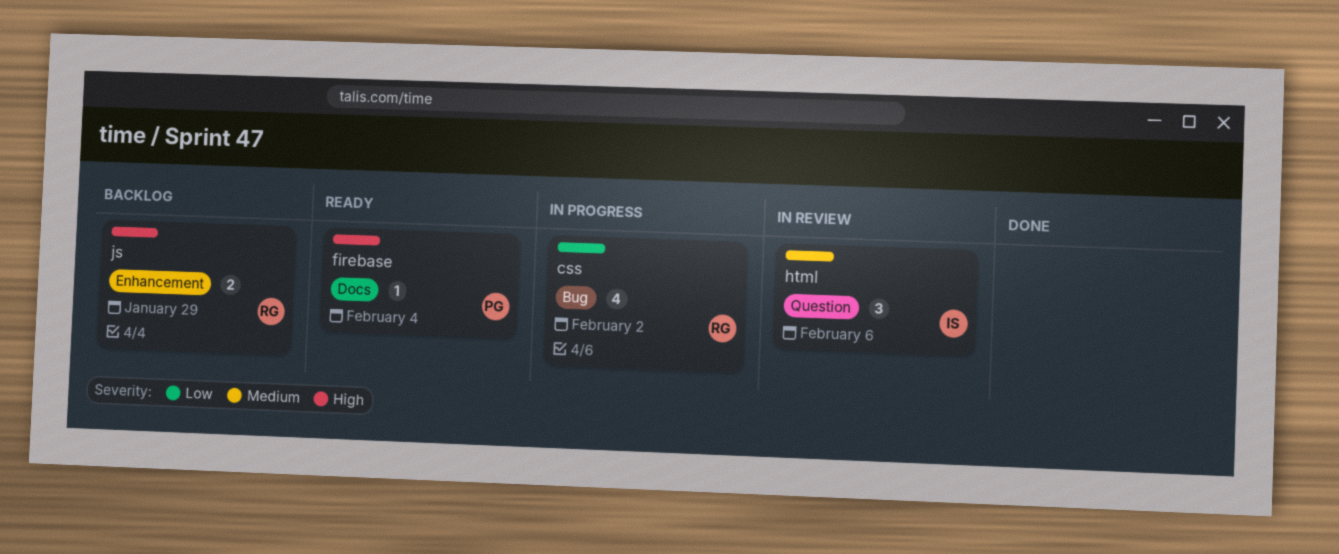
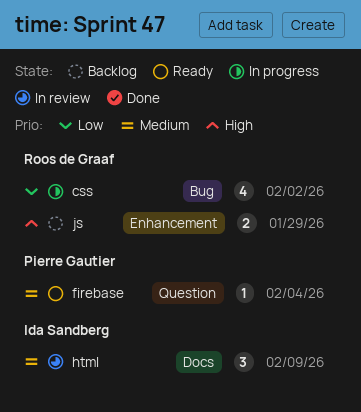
firebase, priority: High -> Medium
firebase, label: Docs -> Question
html, label: Question -> Docs
html, due: Feb 6 -> Feb 9

